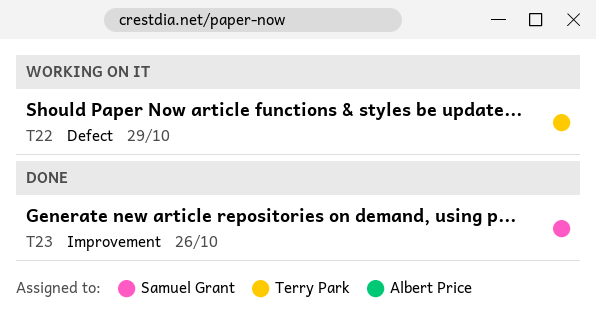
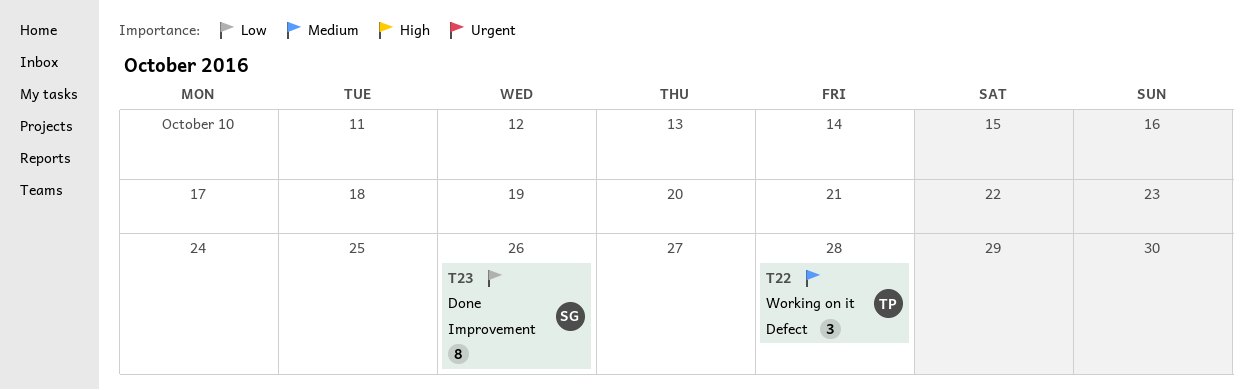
T22, due: Oct 29 -> Oct 28

